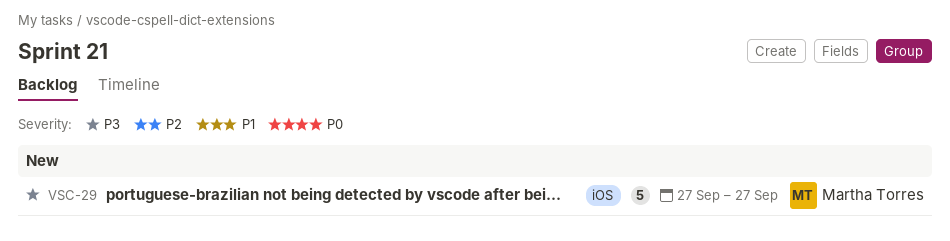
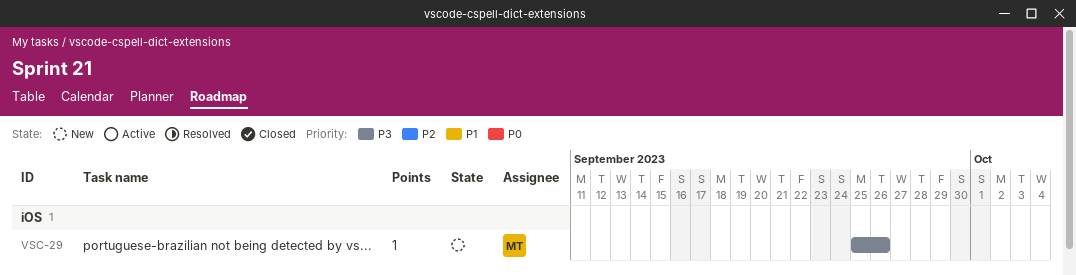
VSC-29, estimate: 5 -> 1
VSC-29, start: Sep 27 -> Sep 25
VSC-29, due: Sep 27 -> Sep 26

